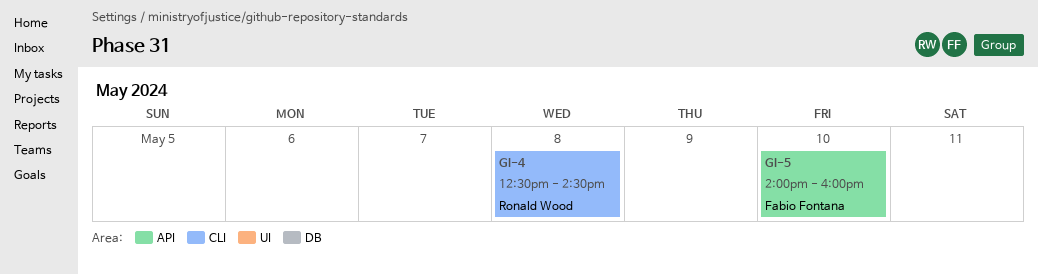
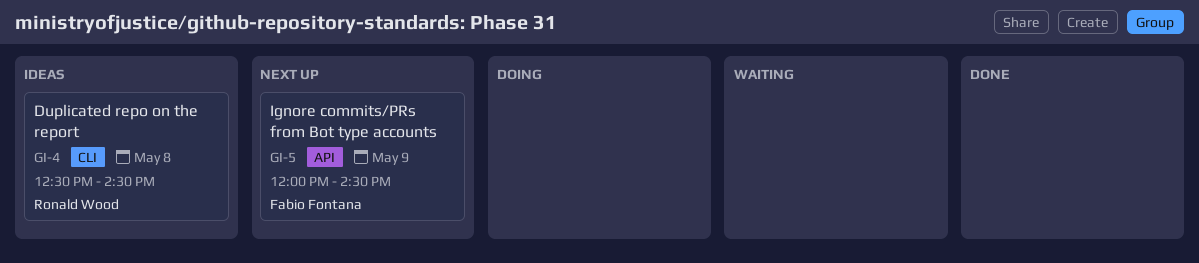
GI-5, day: May 10 -> May 9
GI-5, begins: 14:00 -> 12:00
GI-5, ends: 16:00 -> 14:30

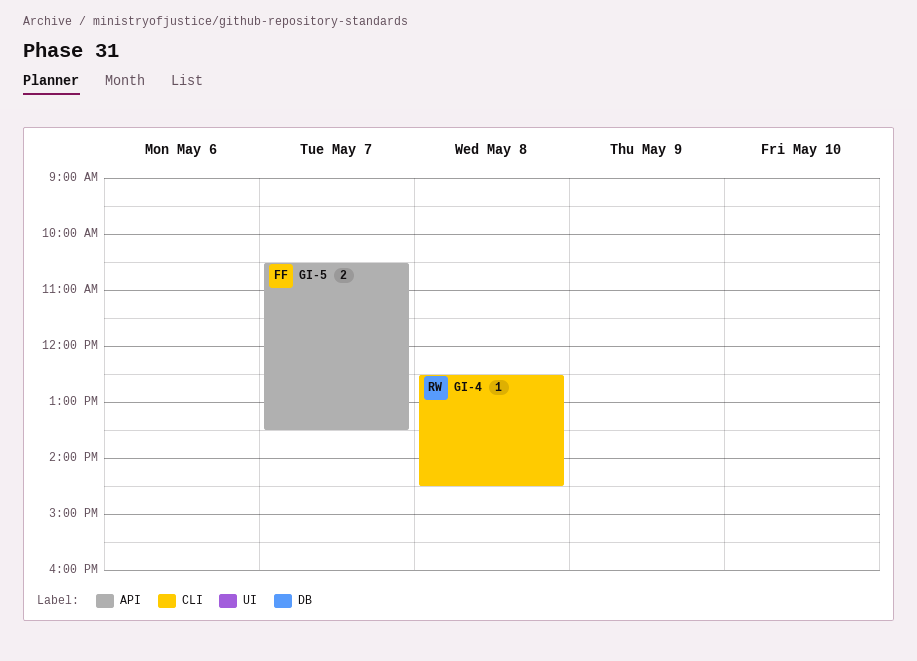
GI-5, day: May 9 -> May 7
GI-5, begins: 12:00 -> 10:30
GI-5, ends: 14:30 -> 13:30

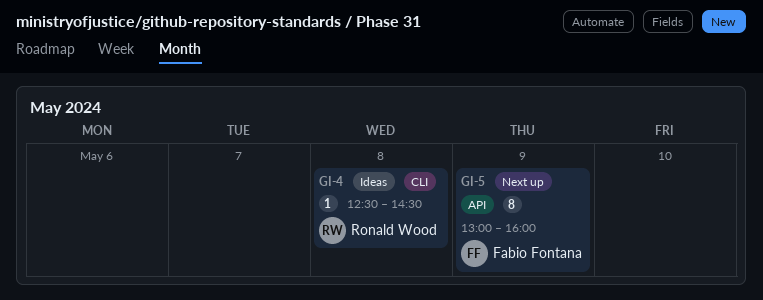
GI-5, estimate: 2 -> 8
GI-5, day: May 7 -> May 9
GI-5, begins: 10:30 -> 13:00
GI-5, ends: 13:30 -> 16:00

